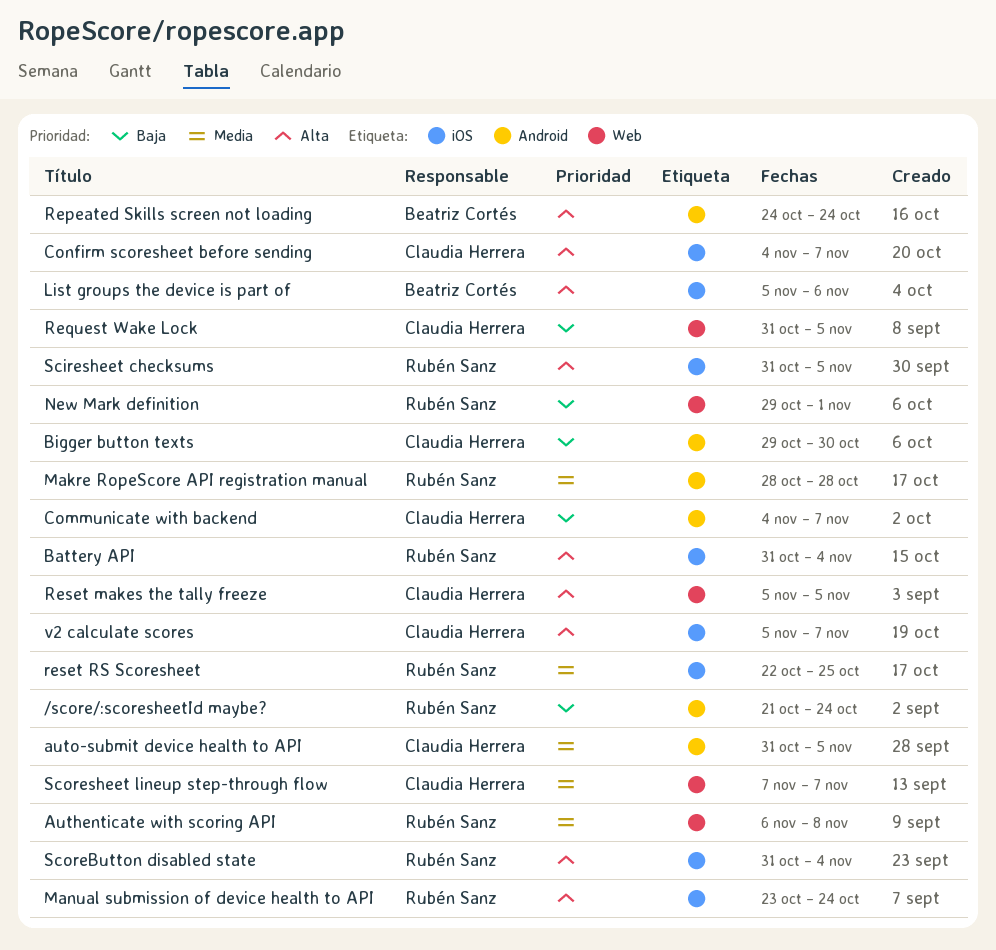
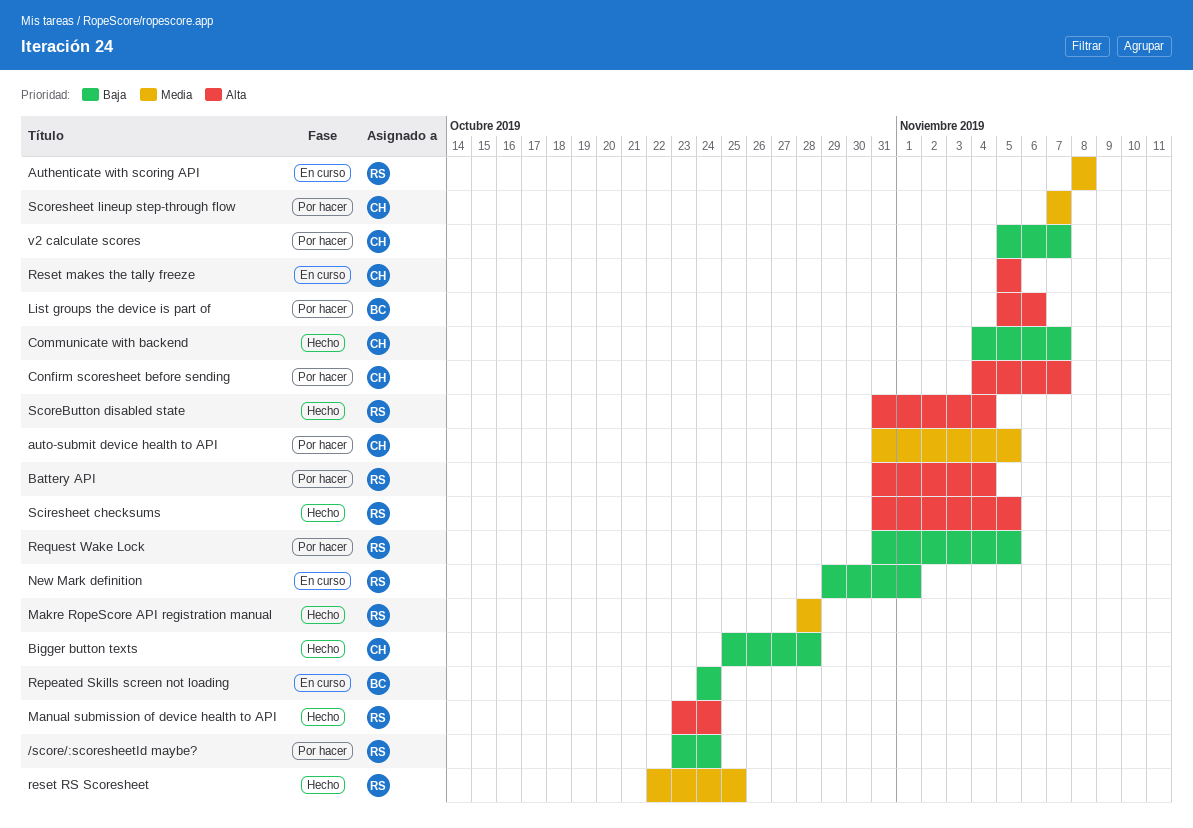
/score/:scoresheetId maybe?, start: Oct 21 -> Oct 23
Authenticate with scoring API, start: Nov 6 -> Nov 8
Bigger button texts, start: Oct 29 -> Oct 25
Bigger button texts, due: Oct 30 -> Oct 28
Repeated Skills screen not loading, priority: Alta -> Baja
Request Wake Lock, owner: Claudia Herrera -> Rubén Sanz
v2 calculate scores, priority: Alta -> Baja

